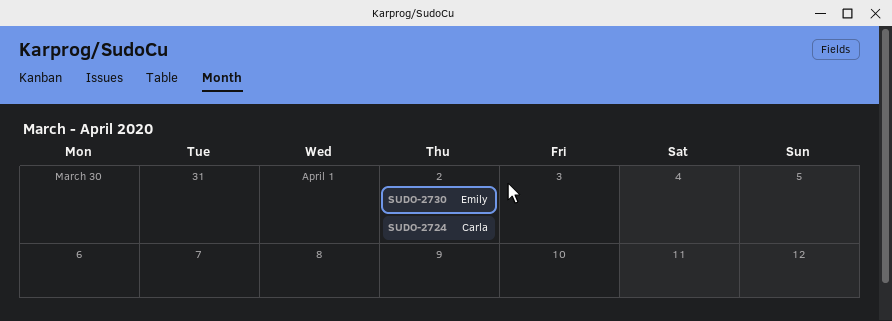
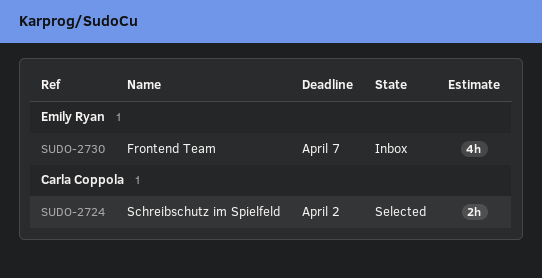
SUDO-2730, due: Apr 2 -> Apr 7

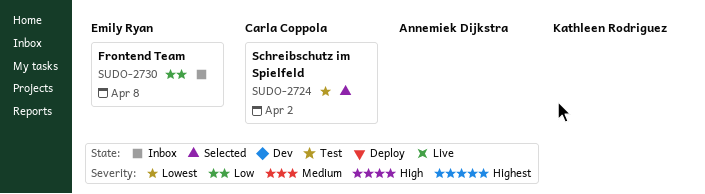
SUDO-2730, due: Apr 7 -> Apr 8

